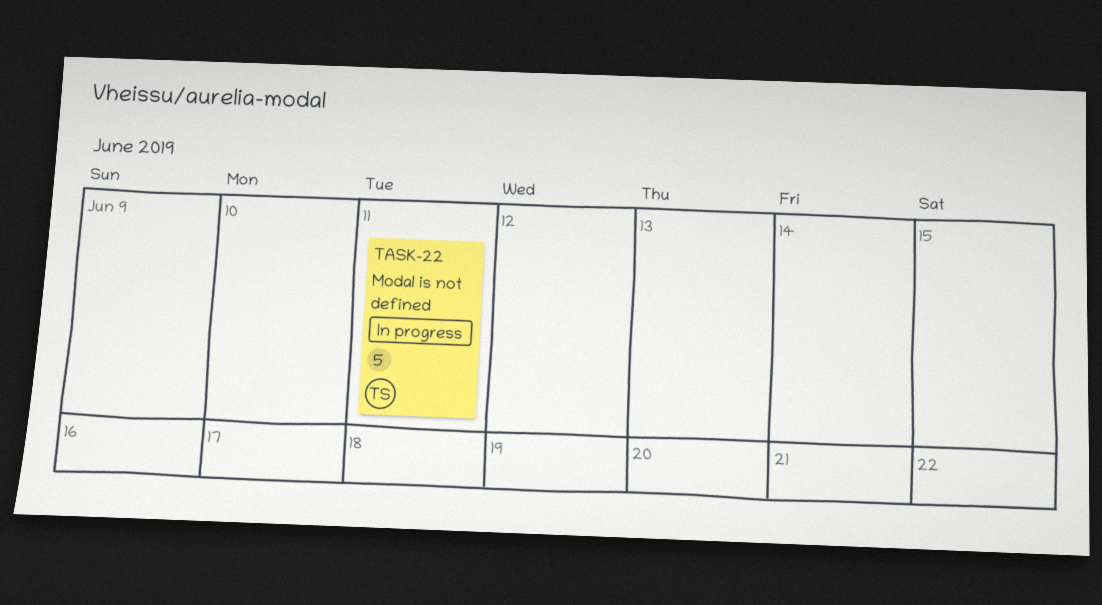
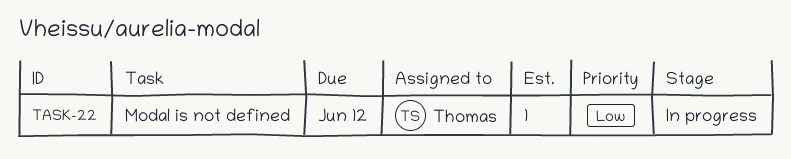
TASK-22, estimate: 5 -> 1
TASK-22, due: Jun 11 -> Jun 12

